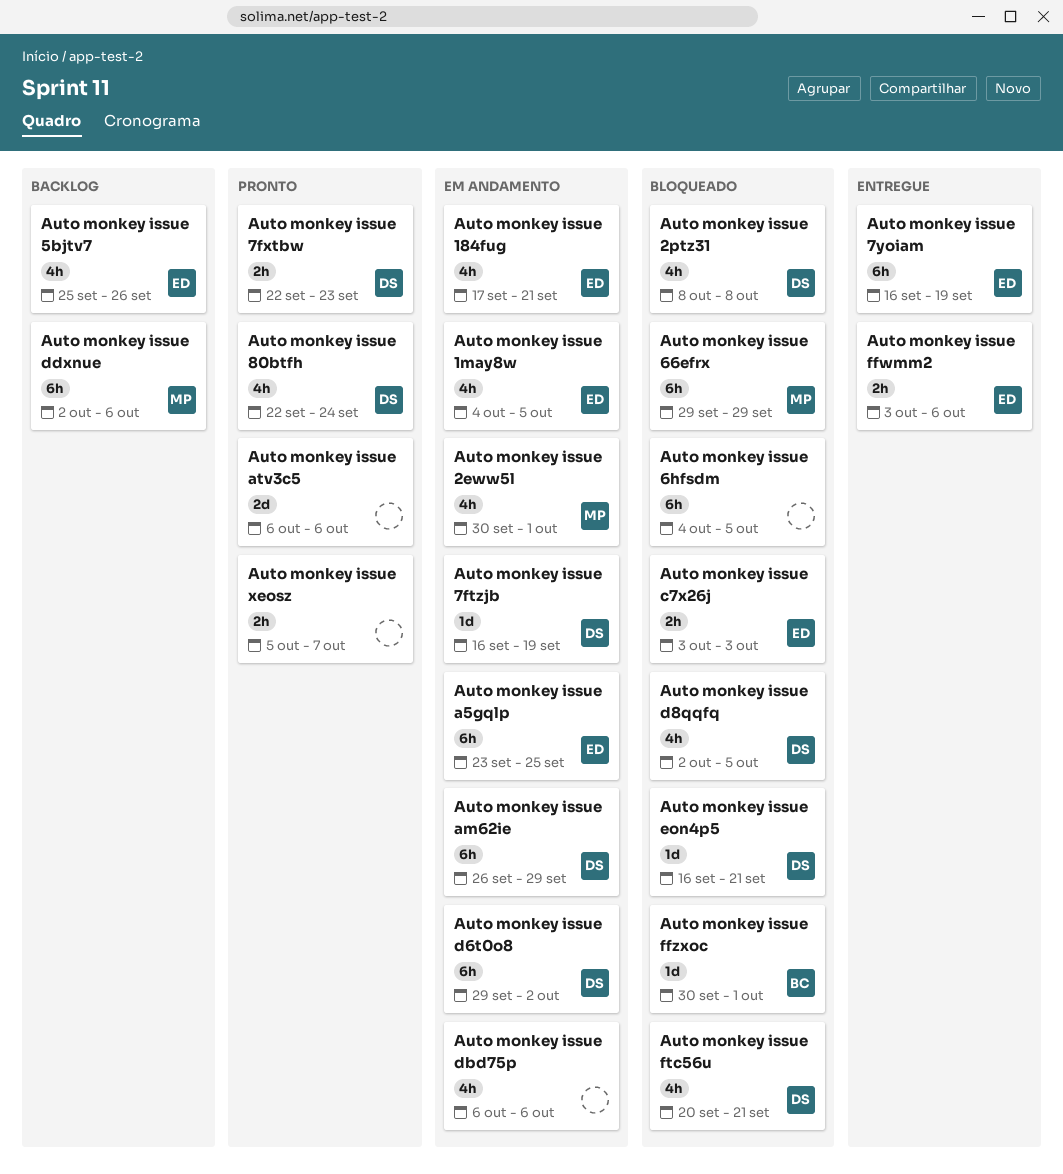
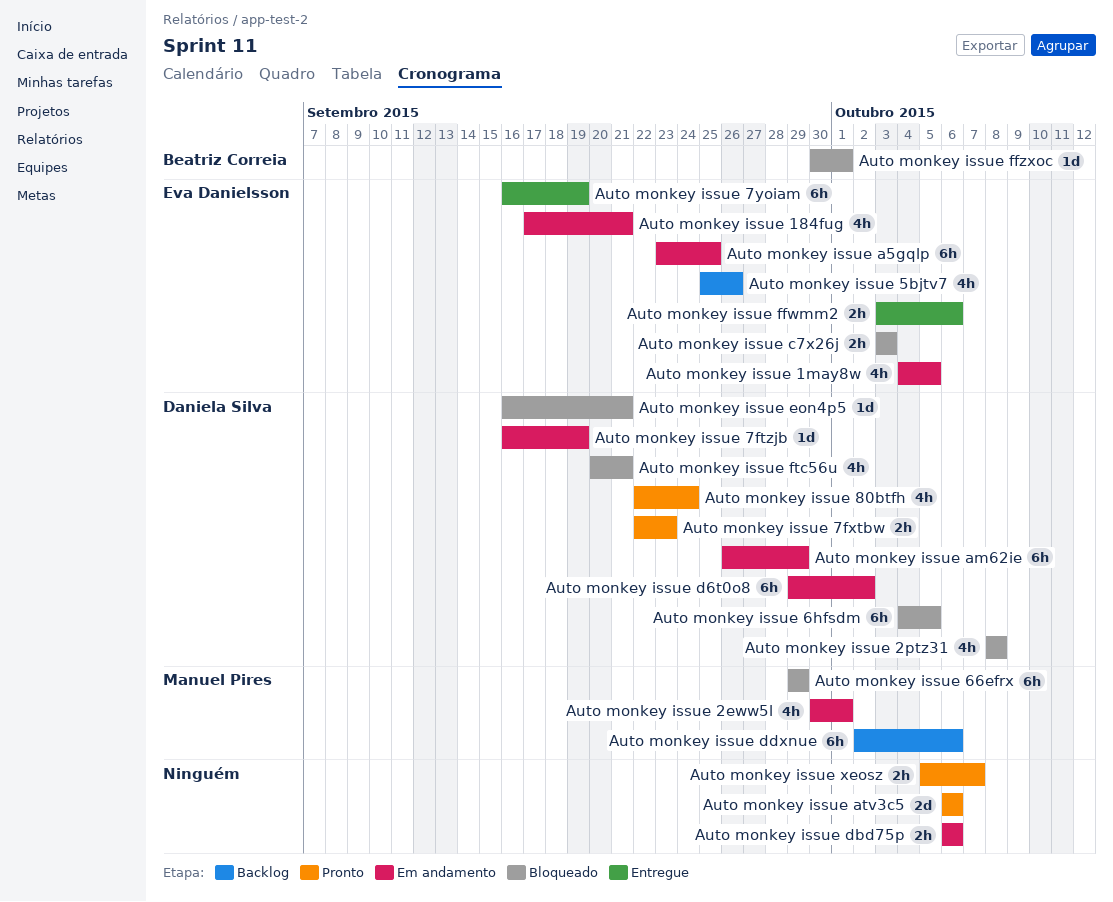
Auto monkey issue 6hfsdm, owner: none -> Daniela Silva
Auto monkey issue d8qqfq: present -> none
Auto monkey issue dbd75p, estimate: 4h -> 2h

